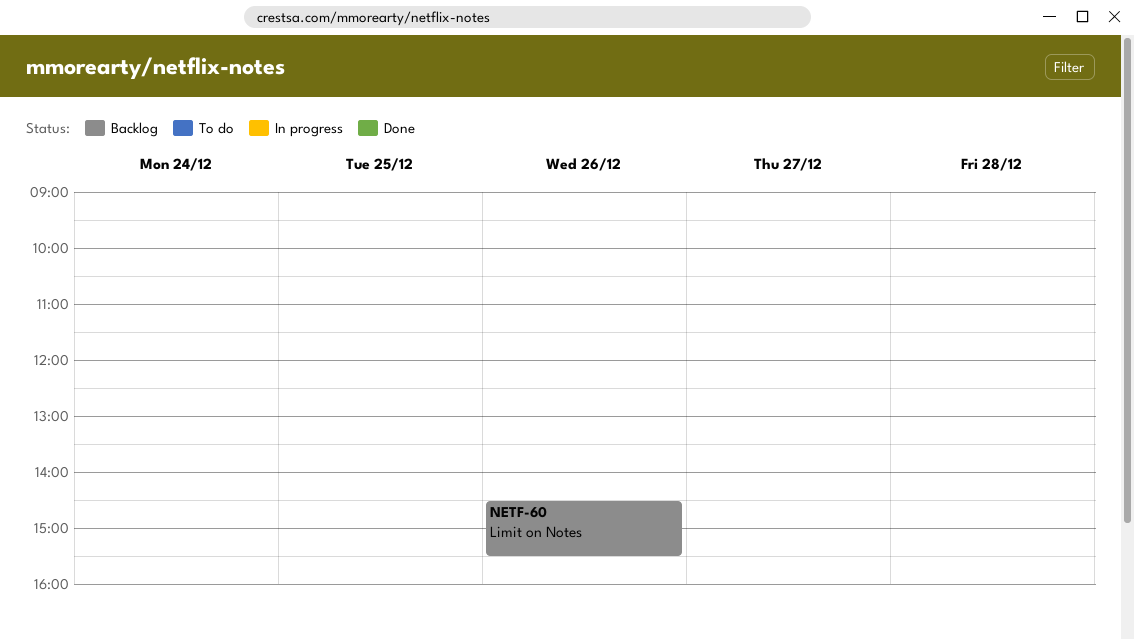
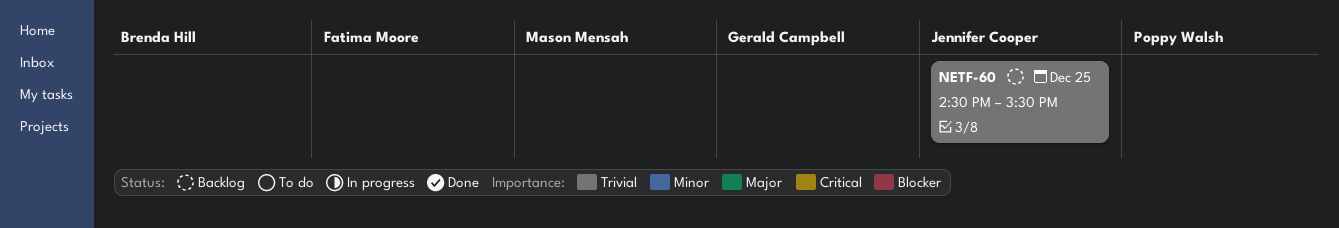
NETF-60, day: Dec 26 -> Dec 25

